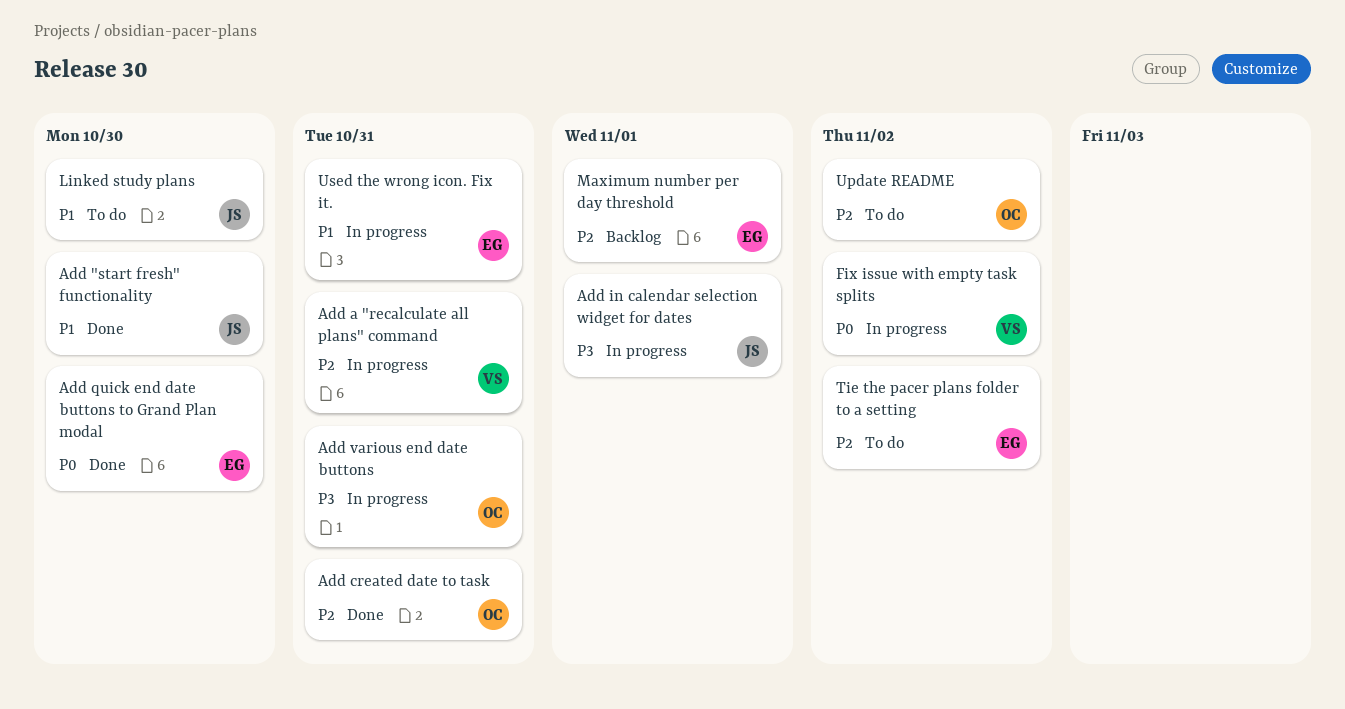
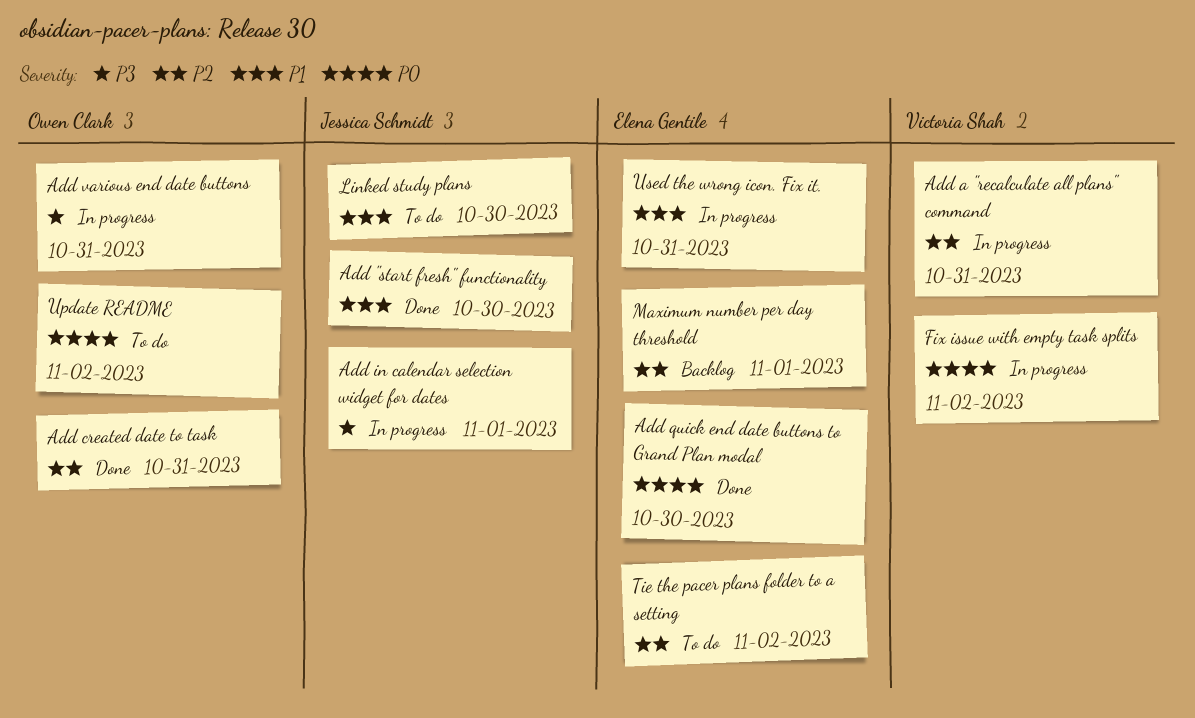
Update README, priority: P2 -> P0

